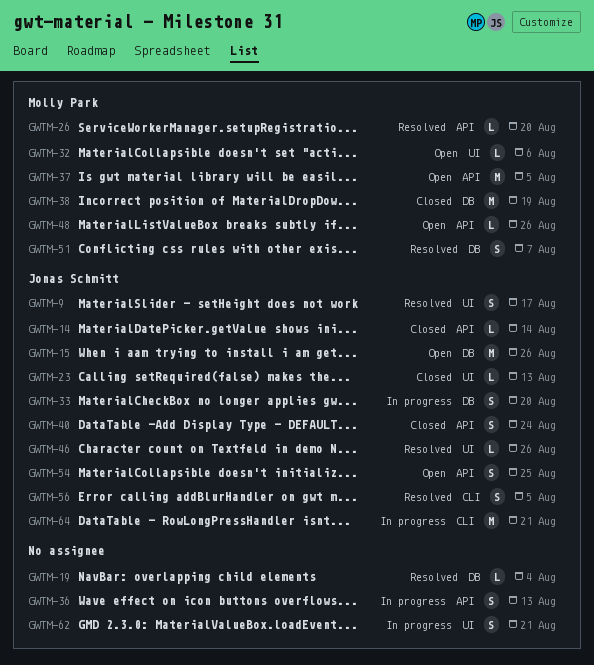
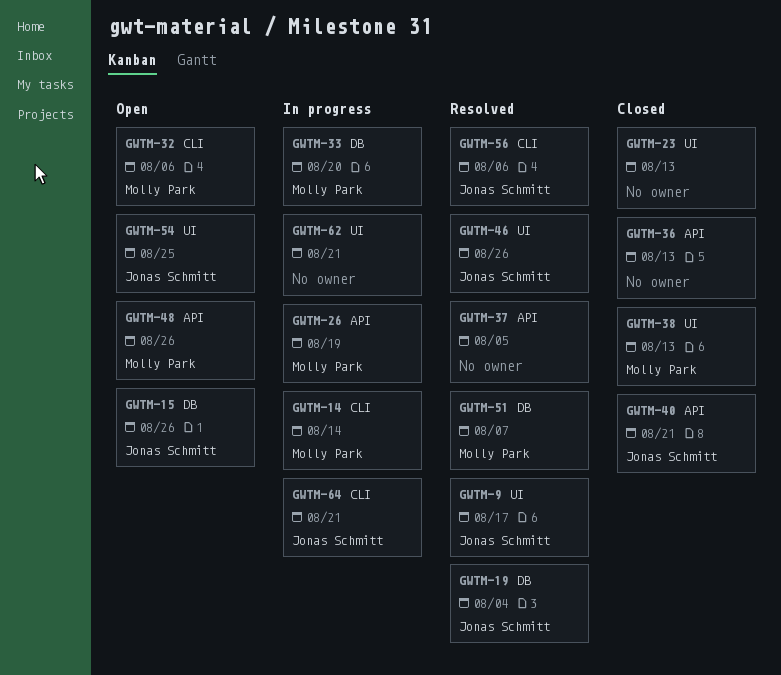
GWTM-14, status: Closed -> In progress
GWTM-14, owner: Jonas Schmitt -> Molly Park
GWTM-14, label: API -> CLI
GWTM-19, owner: none -> Jonas Schmitt
GWTM-23, owner: Jonas Schmitt -> none
GWTM-26, status: Resolved -> In progress
GWTM-26, due: Aug 20 -> Aug 19
GWTM-32, label: UI -> CLI
GWTM-33, owner: Jonas Schmitt -> Molly Park
GWTM-36, status: In progress -> Closed
GWTM-37, status: Open -> Resolved
GWTM-37, owner: Molly Park -> none
GWTM-38, label: DB -> UI
GWTM-38, due: Aug 19 -> Aug 13
GWTM-40, due: Aug 24 -> Aug 21
GWTM-54, label: API -> UI
GWTM-56, due: Aug 5 -> Aug 6

